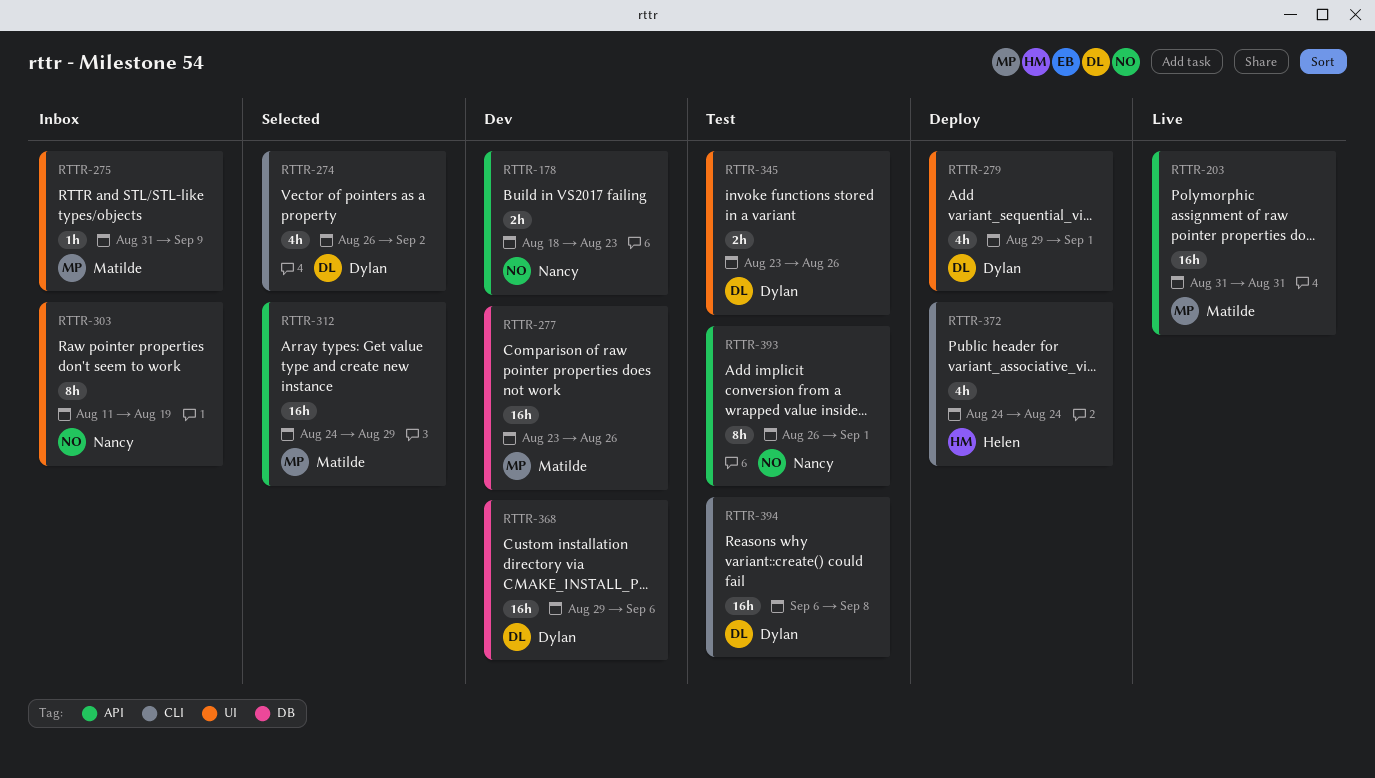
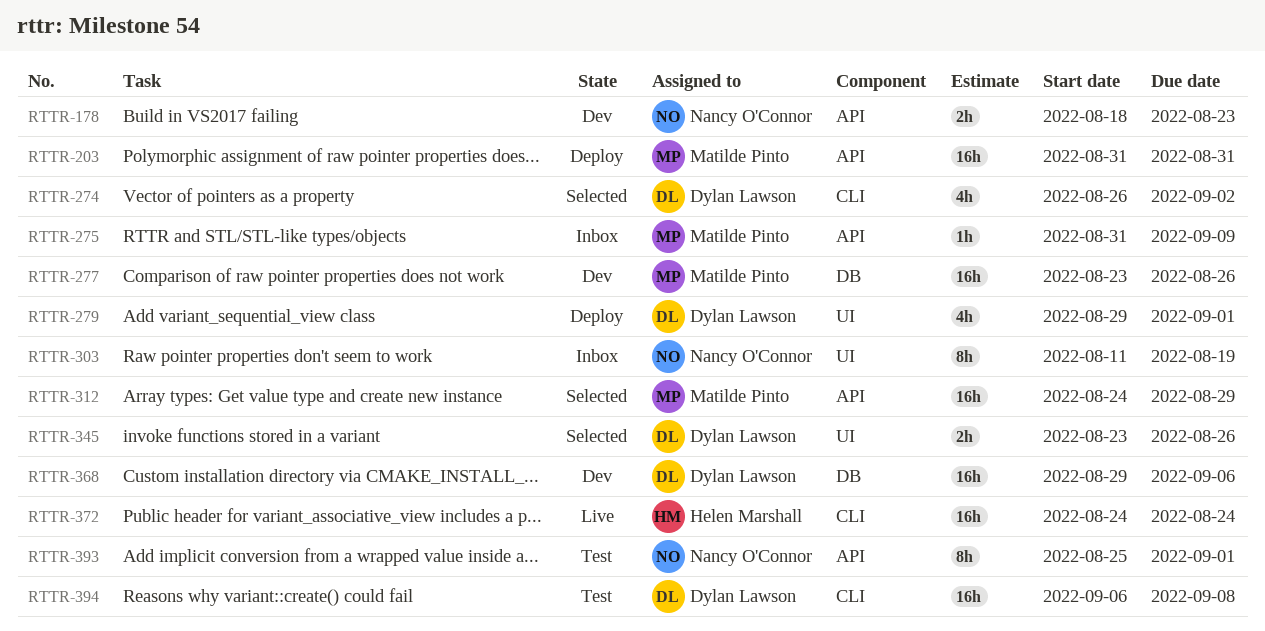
RTTR-203, status: Live -> Deploy
RTTR-275, label: UI -> API
RTTR-345, status: Test -> Selected
RTTR-372, status: Deploy -> Live
RTTR-372, estimate: 4h -> 16h
RTTR-393, start: Aug 26 -> Aug 25

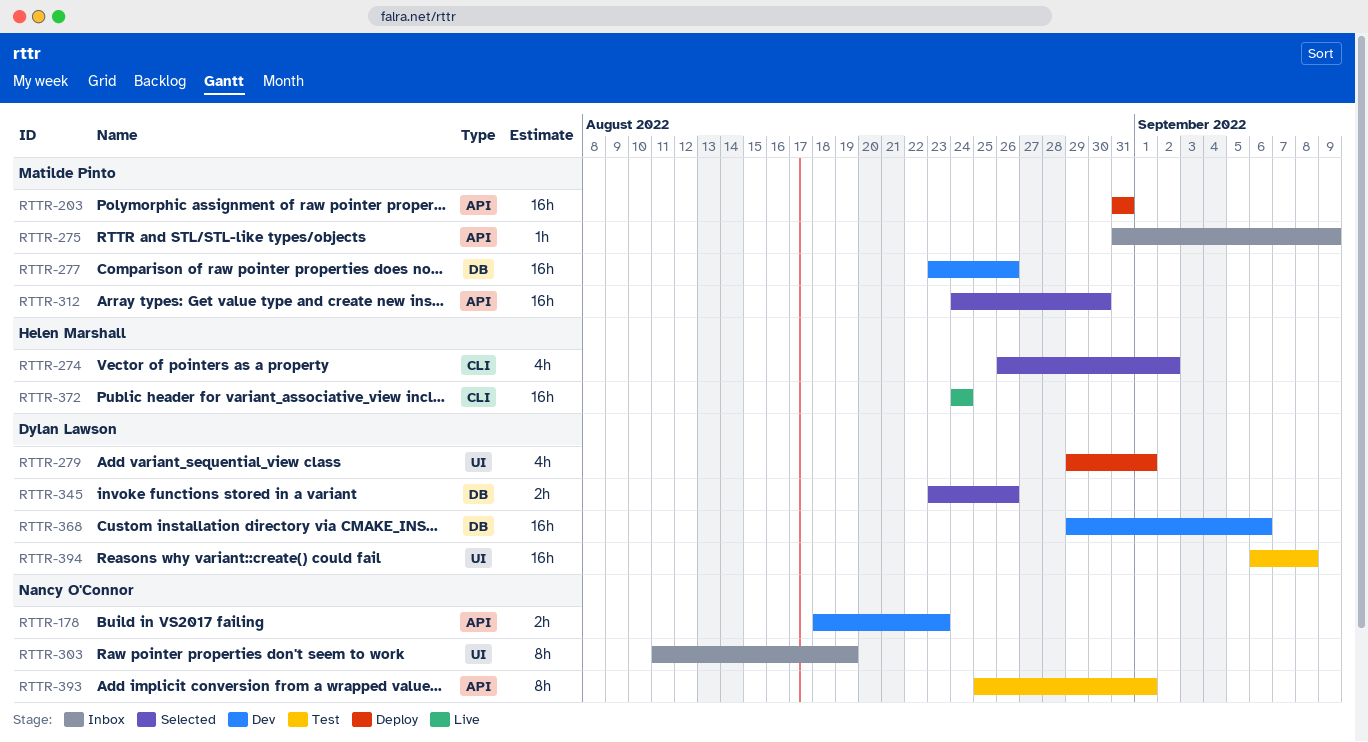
RTTR-274, owner: Dylan Lawson -> Helen Marshall
RTTR-312, due: Aug 29 -> Aug 30
RTTR-345, label: UI -> DB
RTTR-394, label: CLI -> UI

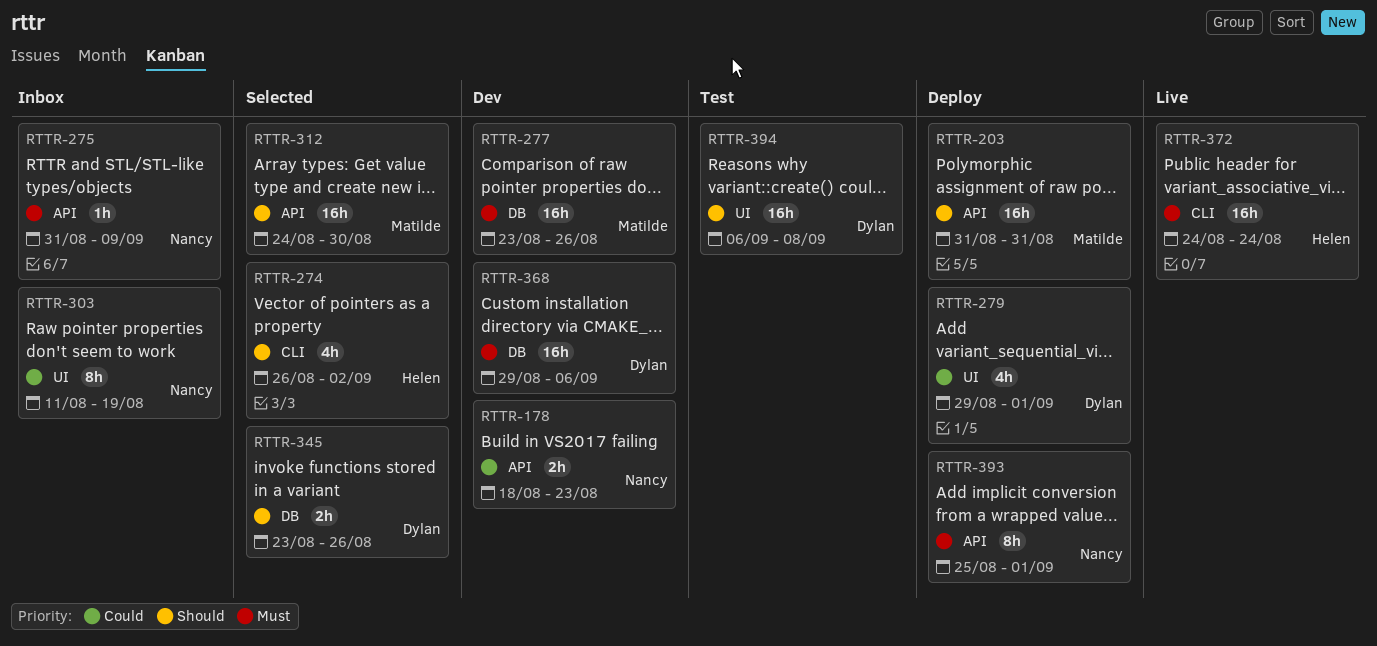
RTTR-275, owner: Matilde Pinto -> Nancy O'Connor
RTTR-393, status: Test -> Deploy

